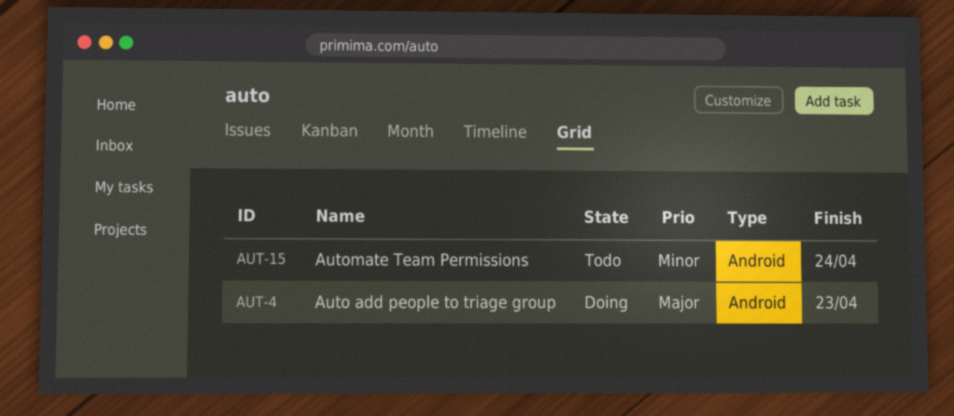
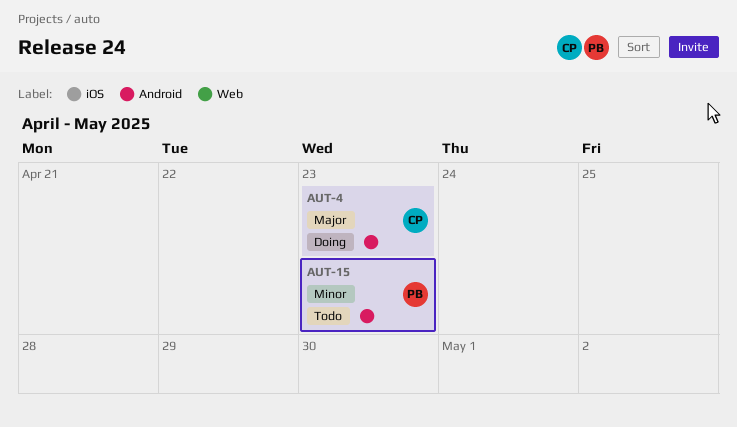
AUT-15, due: Apr 24 -> Apr 23

